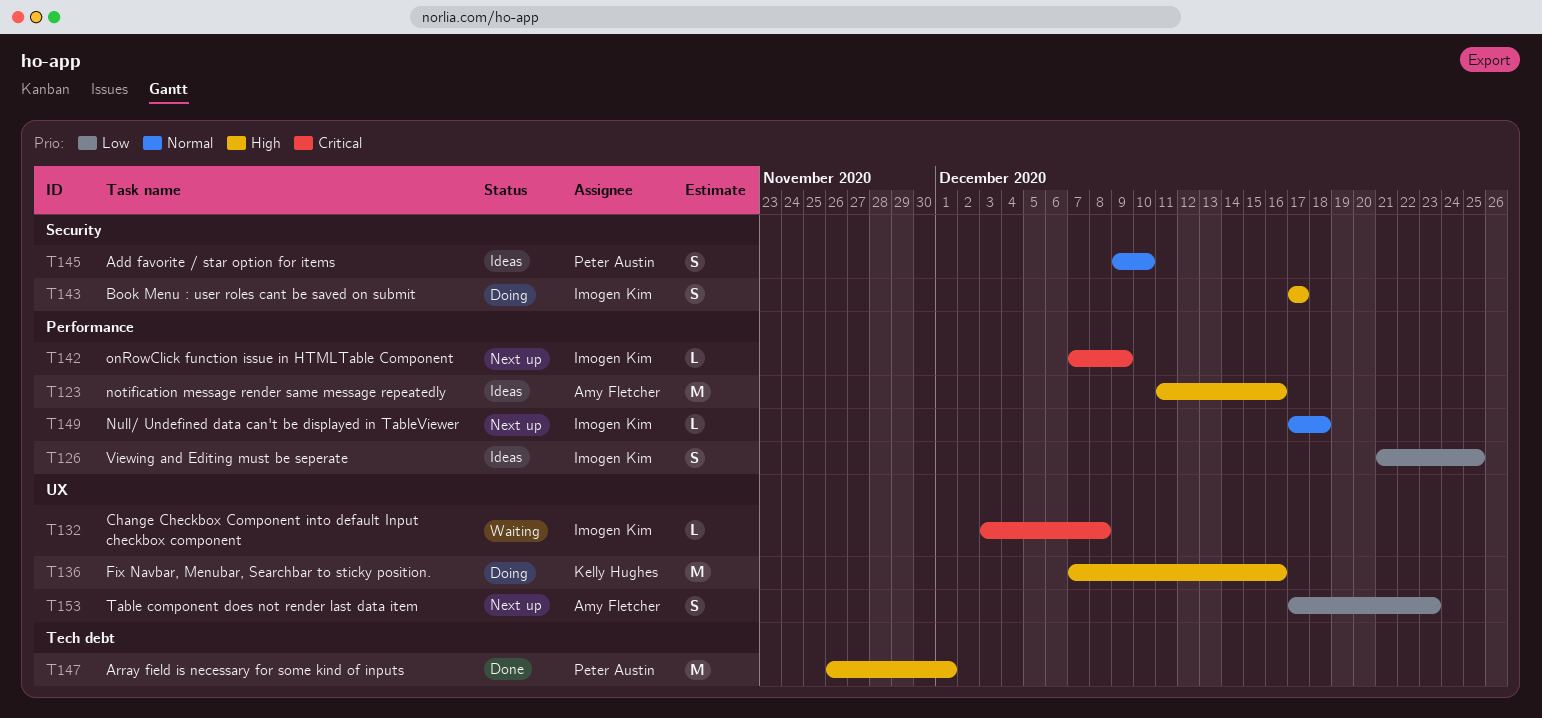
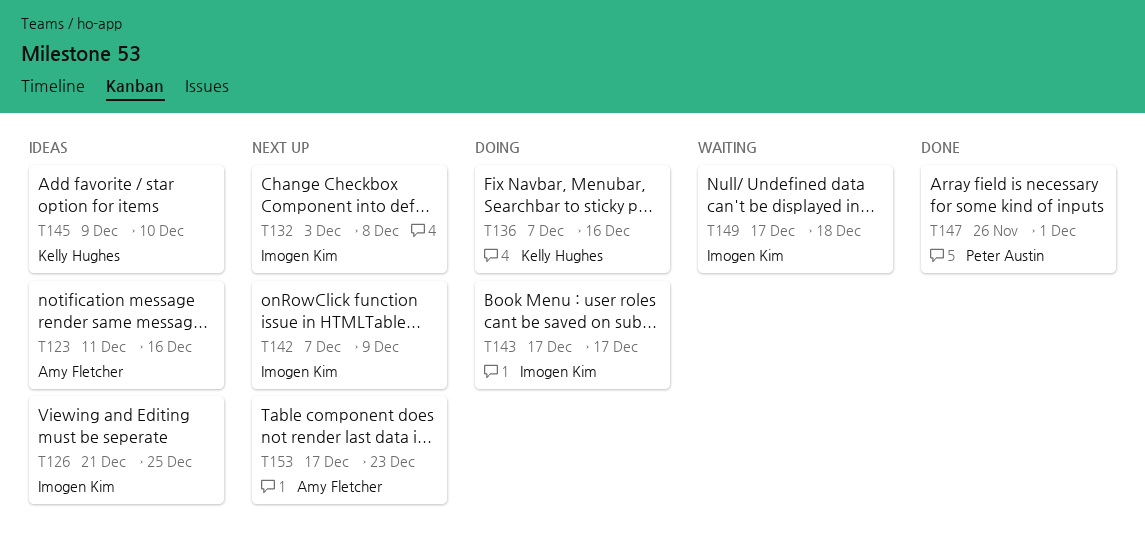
T132, status: Waiting -> Next up
T145, owner: Peter Austin -> Kelly Hughes
T149, status: Next up -> Waiting

